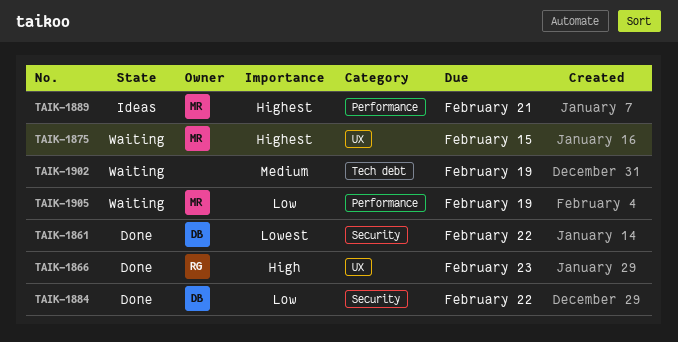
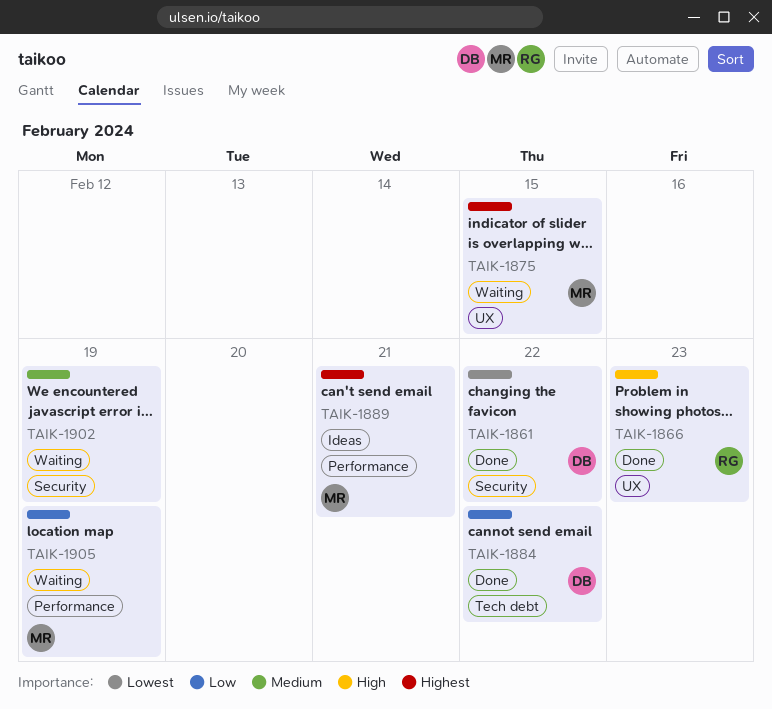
TAIK-1884, label: Security -> Tech debt
TAIK-1902, label: Tech debt -> Security

